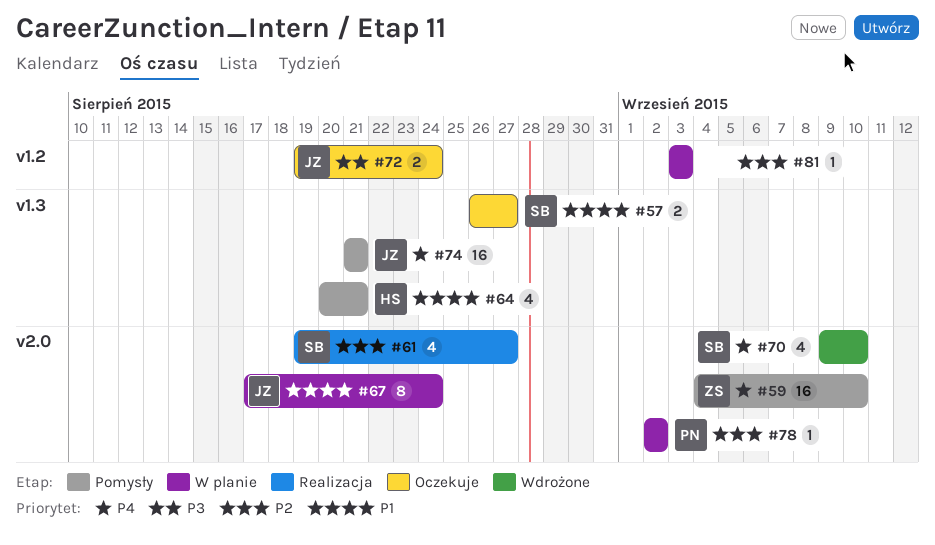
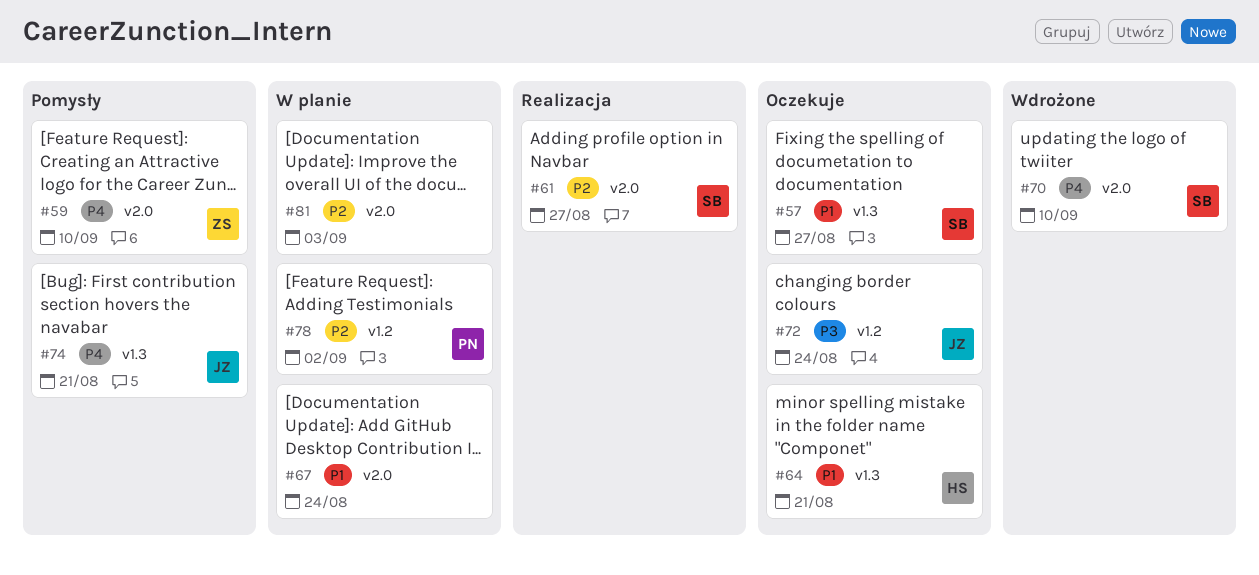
#64, status: Pomysły -> Oczekuje
#67, owner: JZ -> none
#78, label: v2.0 -> v1.2
#81, label: v1.2 -> v2.0

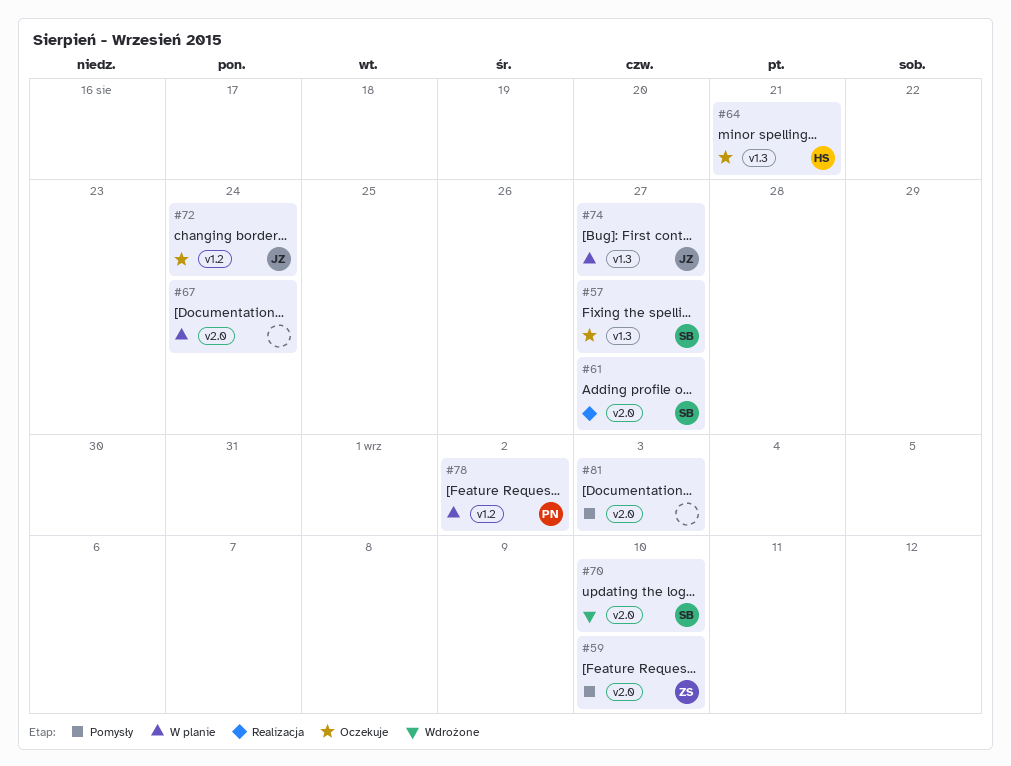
#74, status: Pomysły -> W planie
#74, due: Aug 21 -> Aug 27
#81, status: W planie -> Pomysły

